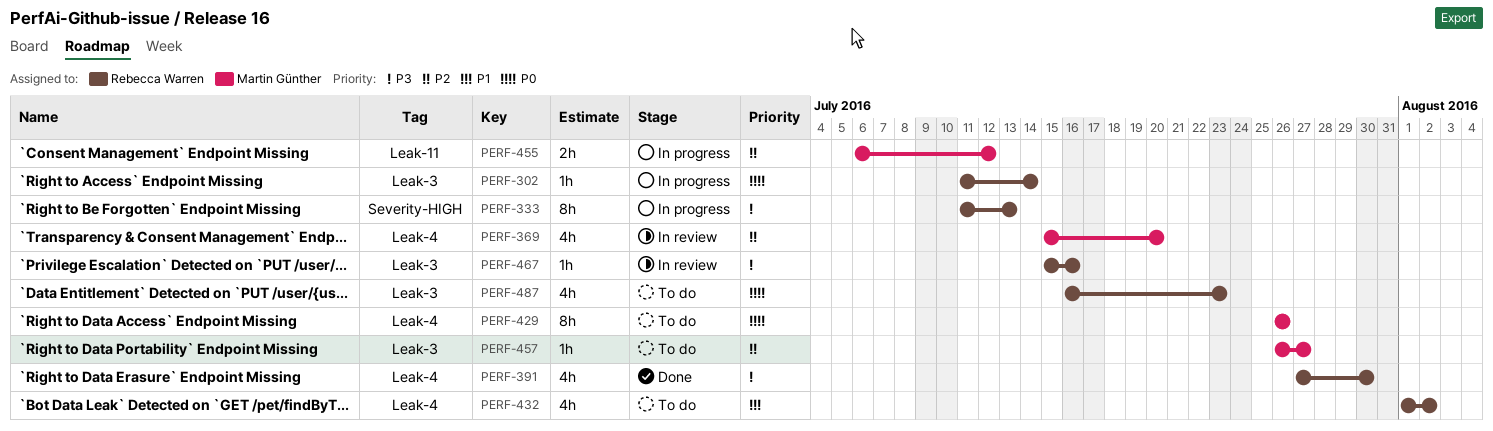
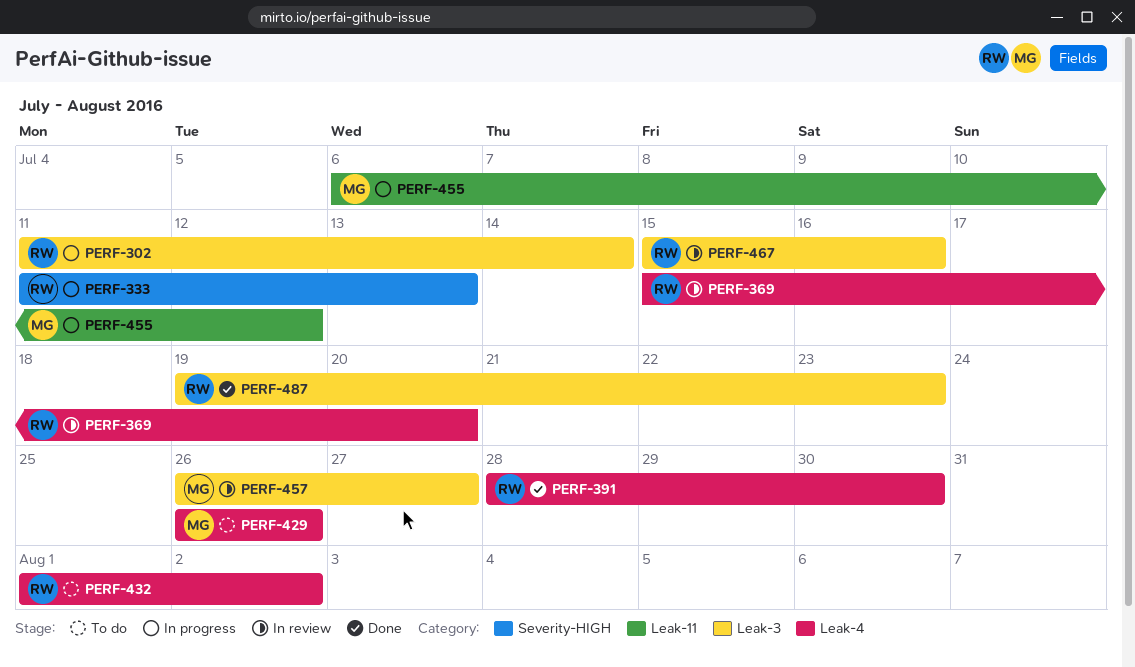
PERF-369, owner: Martin Günther -> Rebecca Warren
PERF-391, start: Jul 27 -> Jul 28
PERF-457, status: To do -> In review
PERF-487, status: To do -> Done
PERF-487, start: Jul 16 -> Jul 19

